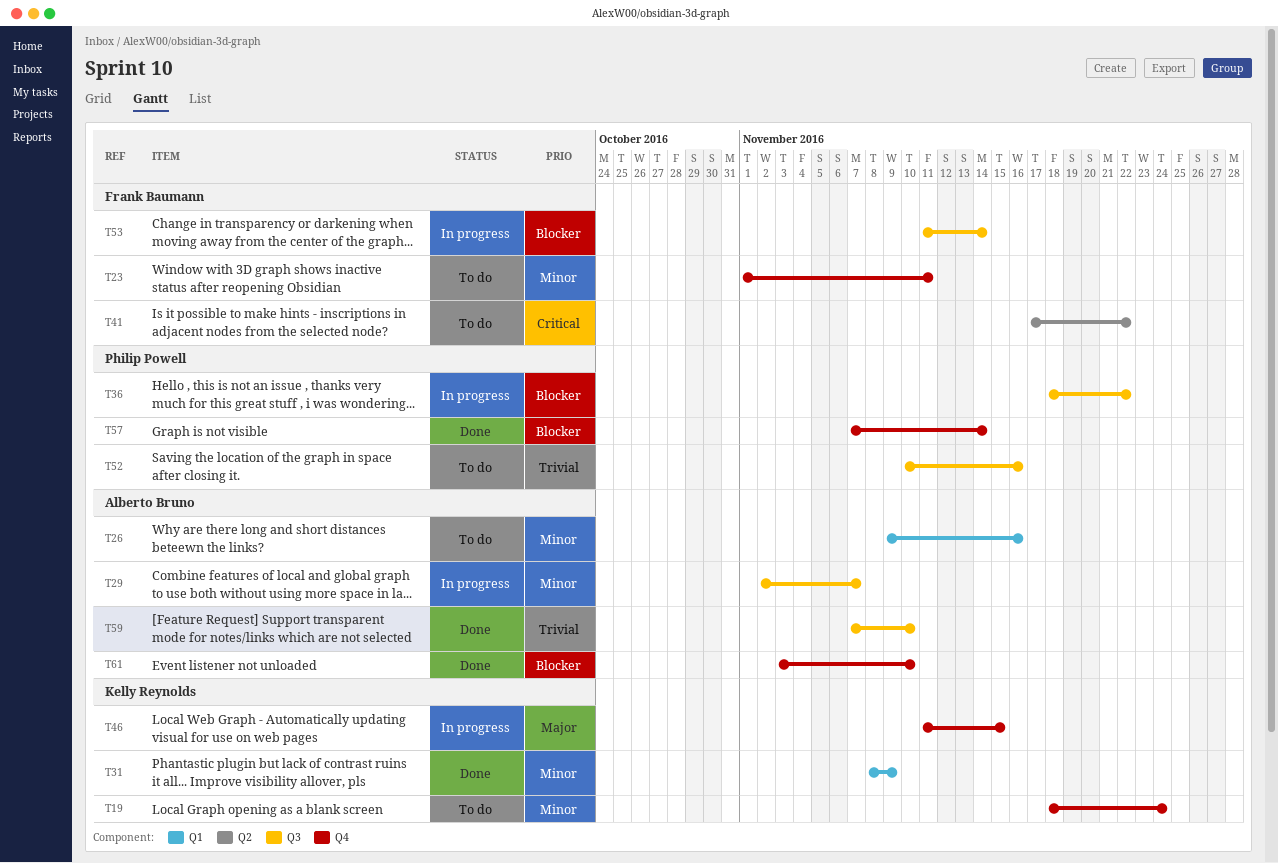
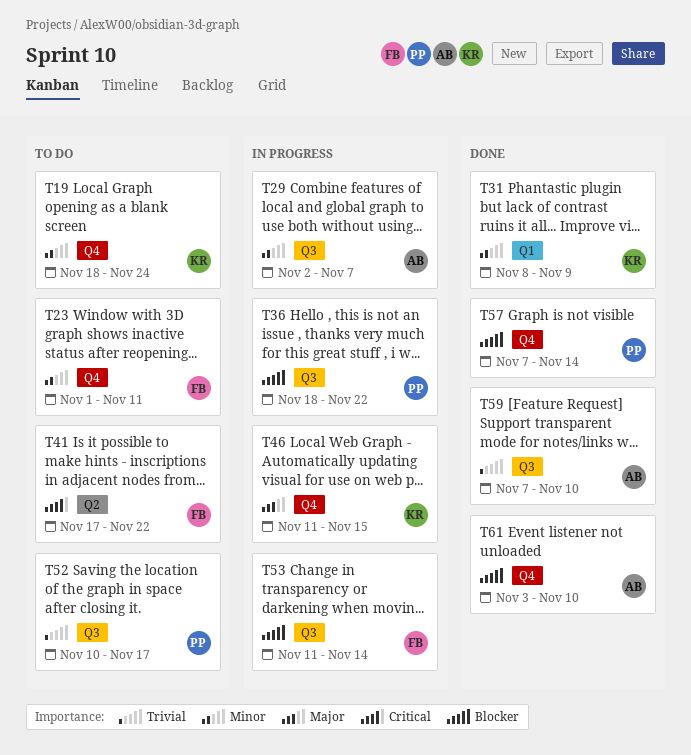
T26: present -> none
T52, due: Nov 16 -> Nov 17

